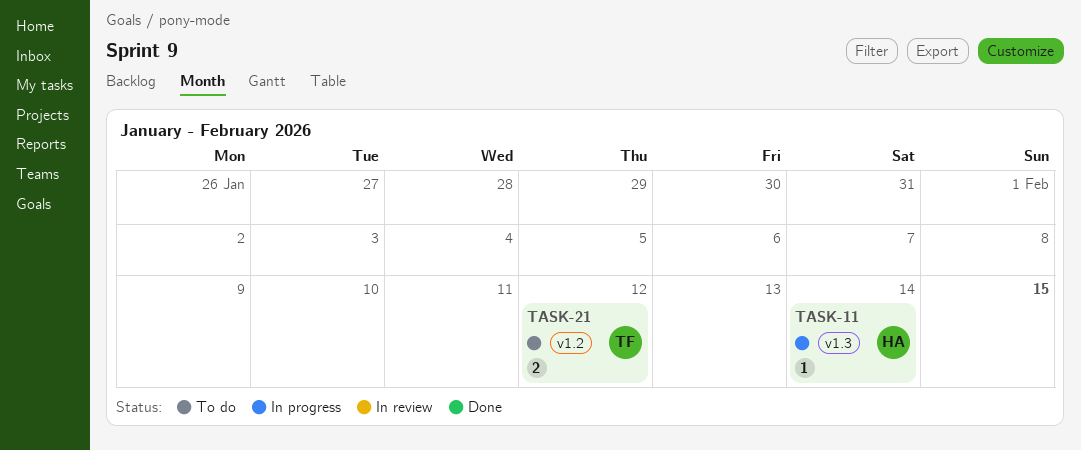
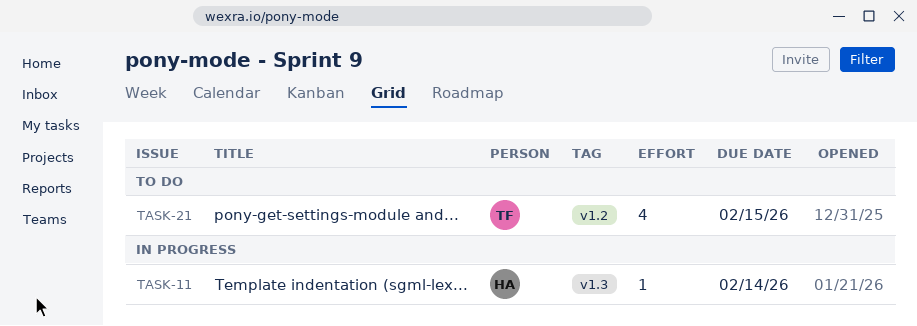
TASK-21, estimate: 2 -> 4
TASK-21, due: Feb 12 -> Feb 15

